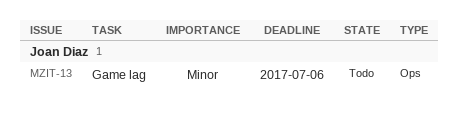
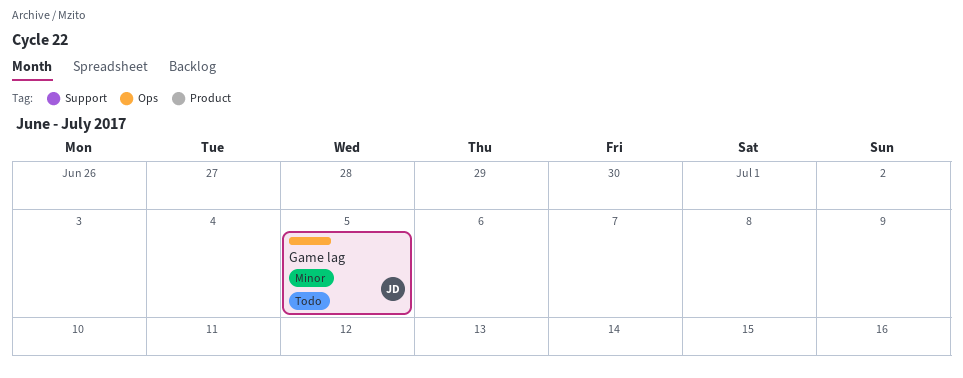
Game lag, due: Jul 6 -> Jul 5

